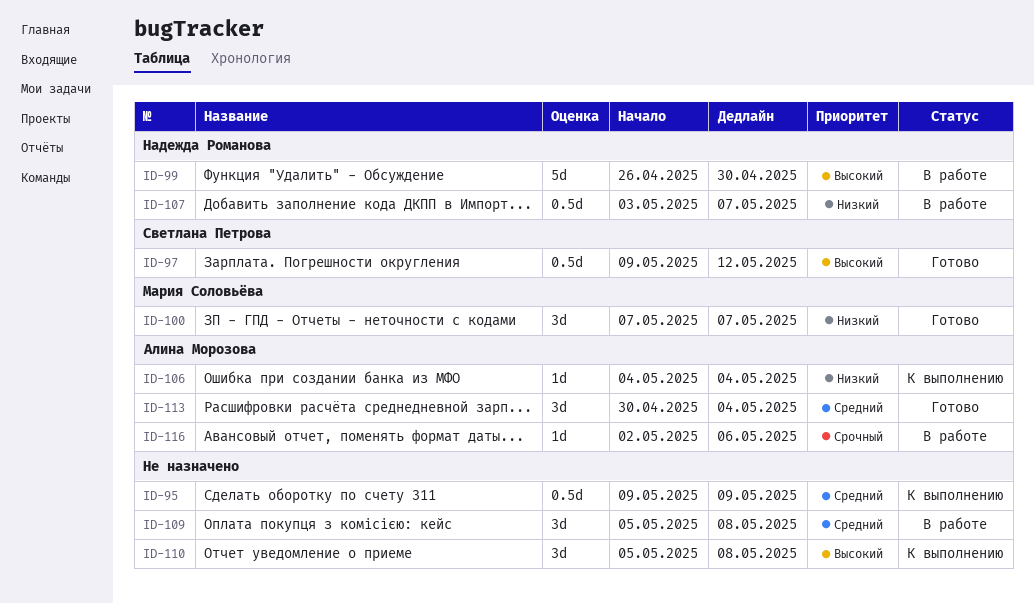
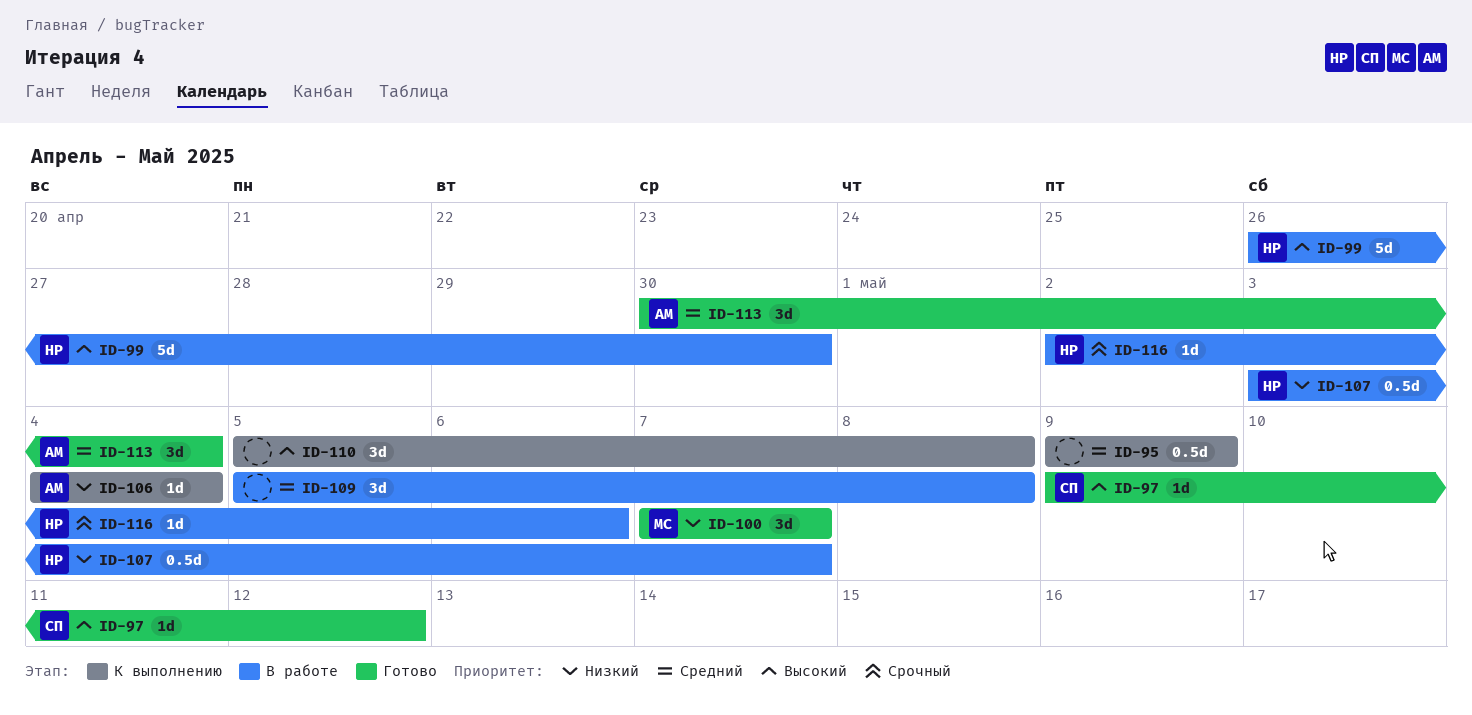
ID-97, estimate: 0.5d -> 1d
ID-116, owner: Алина Морозова -> Надежда Романова

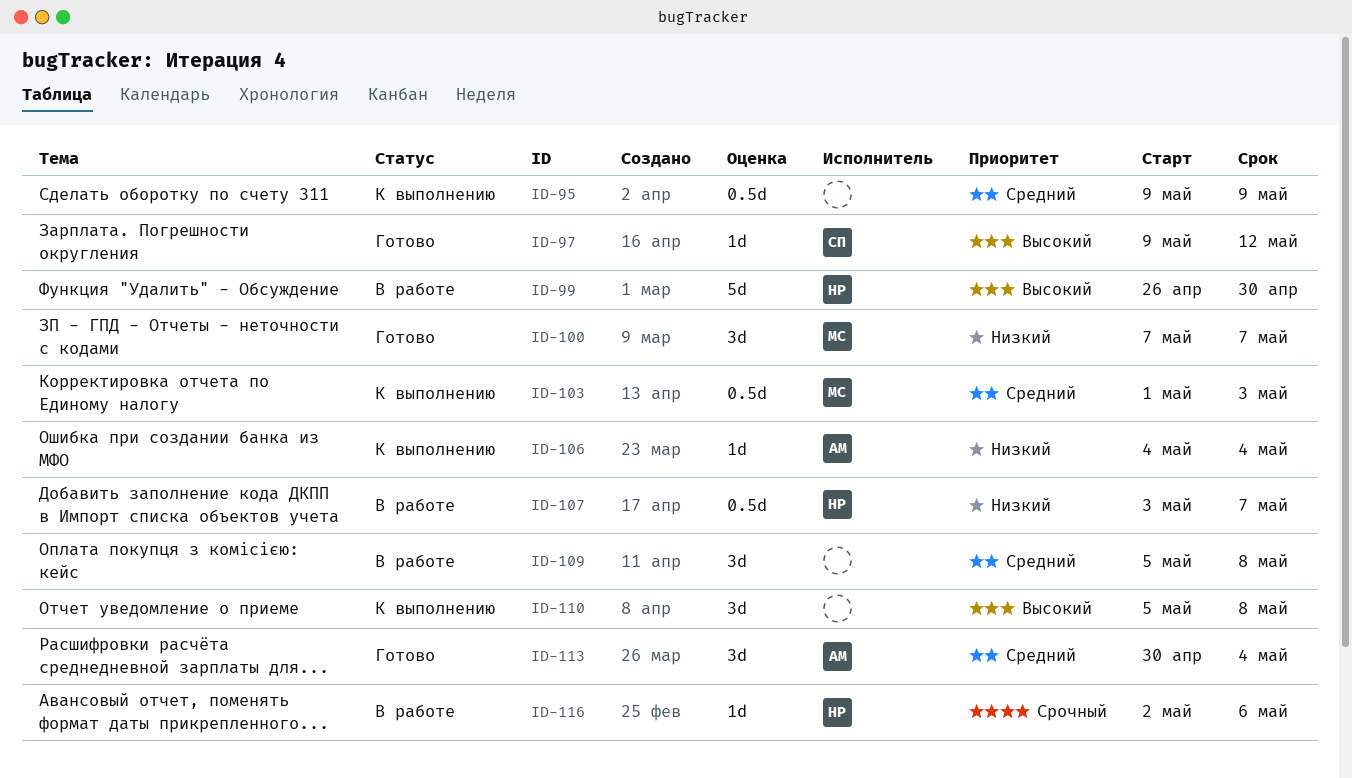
ID-103: none -> present

